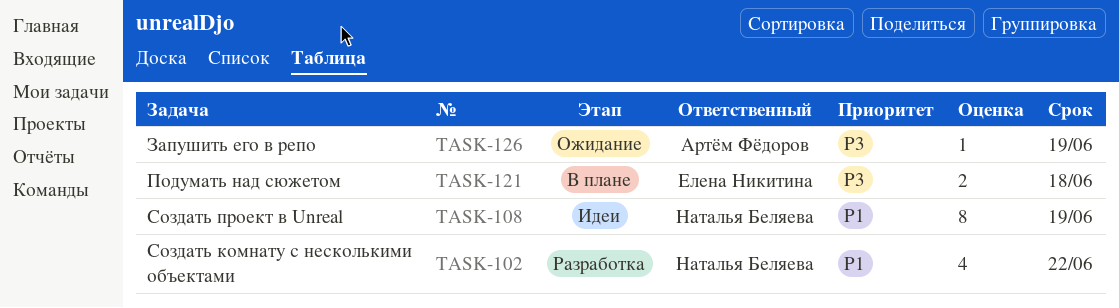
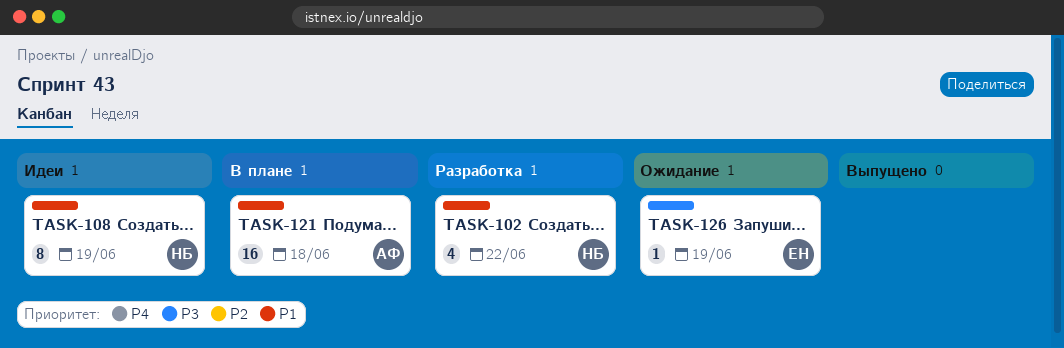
TASK-121, owner: Елена Никитина -> Артём Фёдоров
TASK-121, priority: P3 -> P1
TASK-121, estimate: 2 -> 16
TASK-126, owner: Артём Фёдоров -> Елена Никитина

